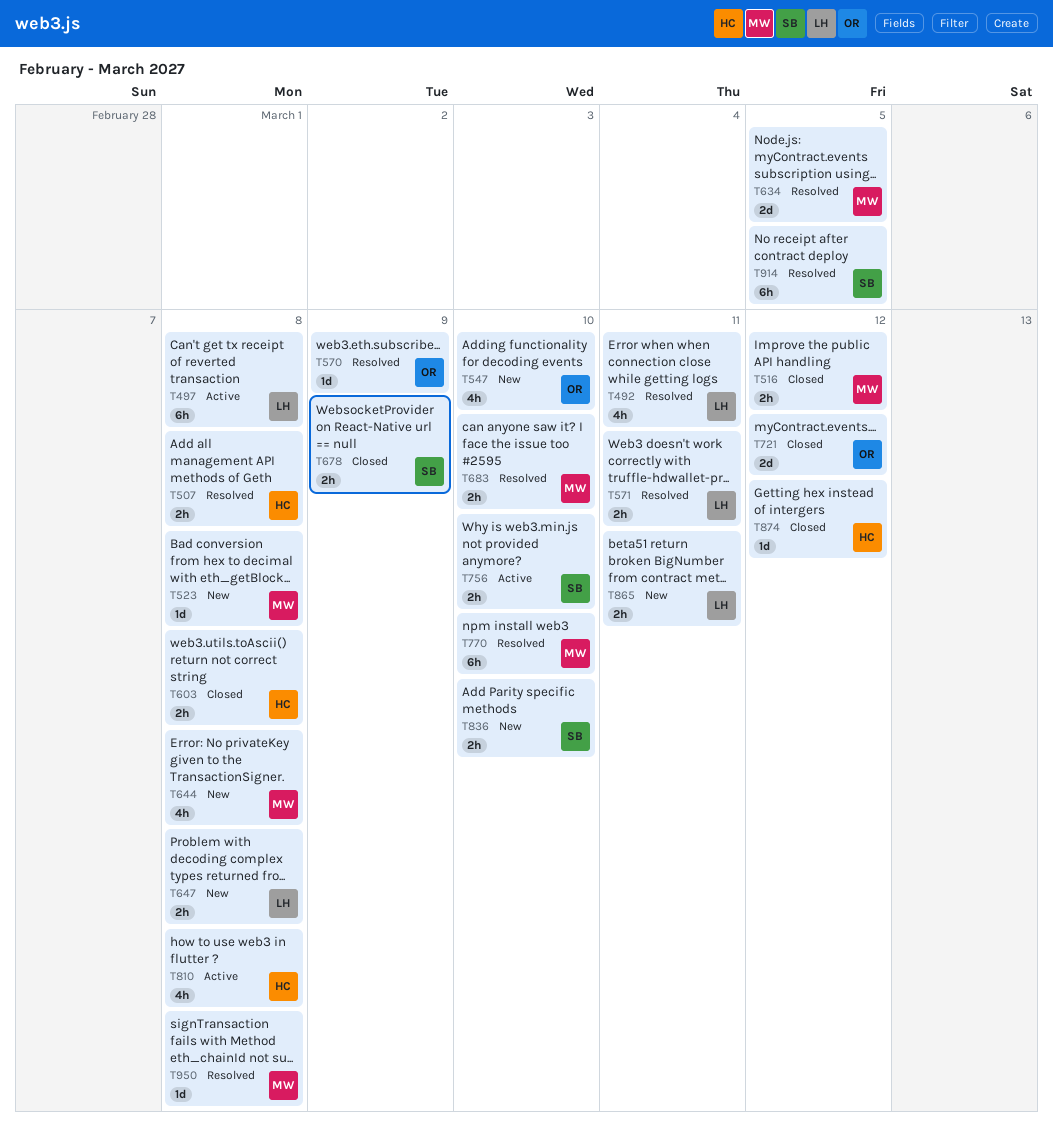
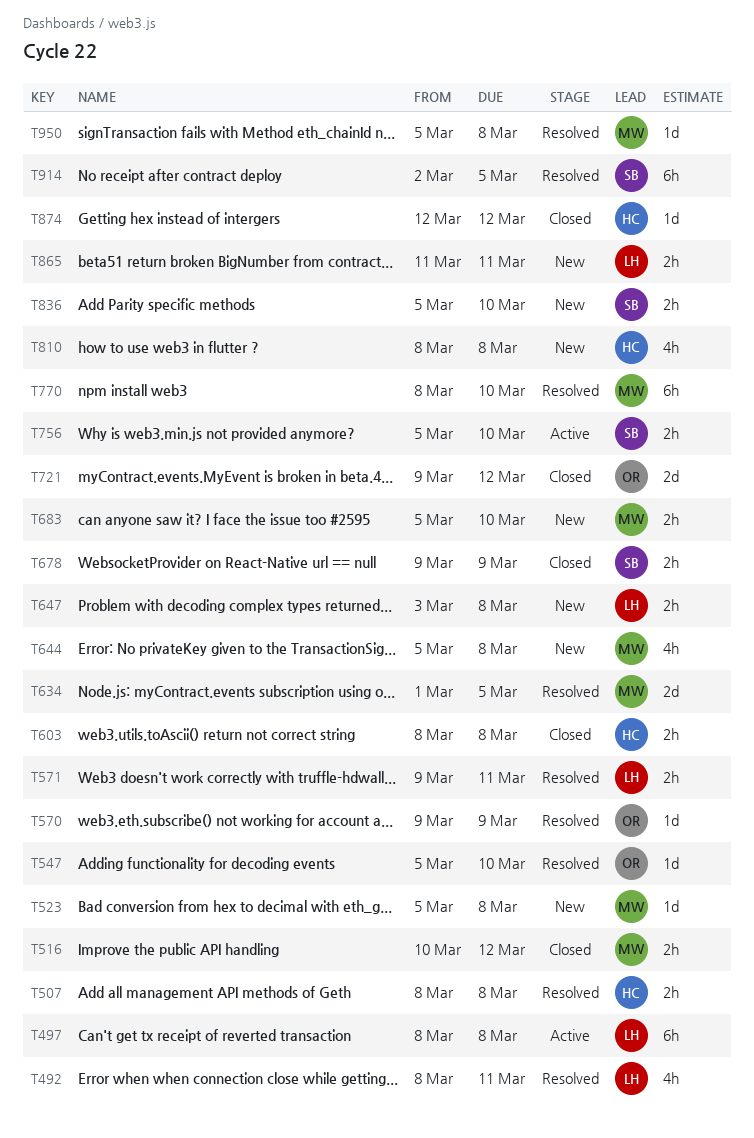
T547, status: New -> Resolved
T547, estimate: 4h -> 1d
T683, status: Resolved -> New
T810, status: Active -> New

